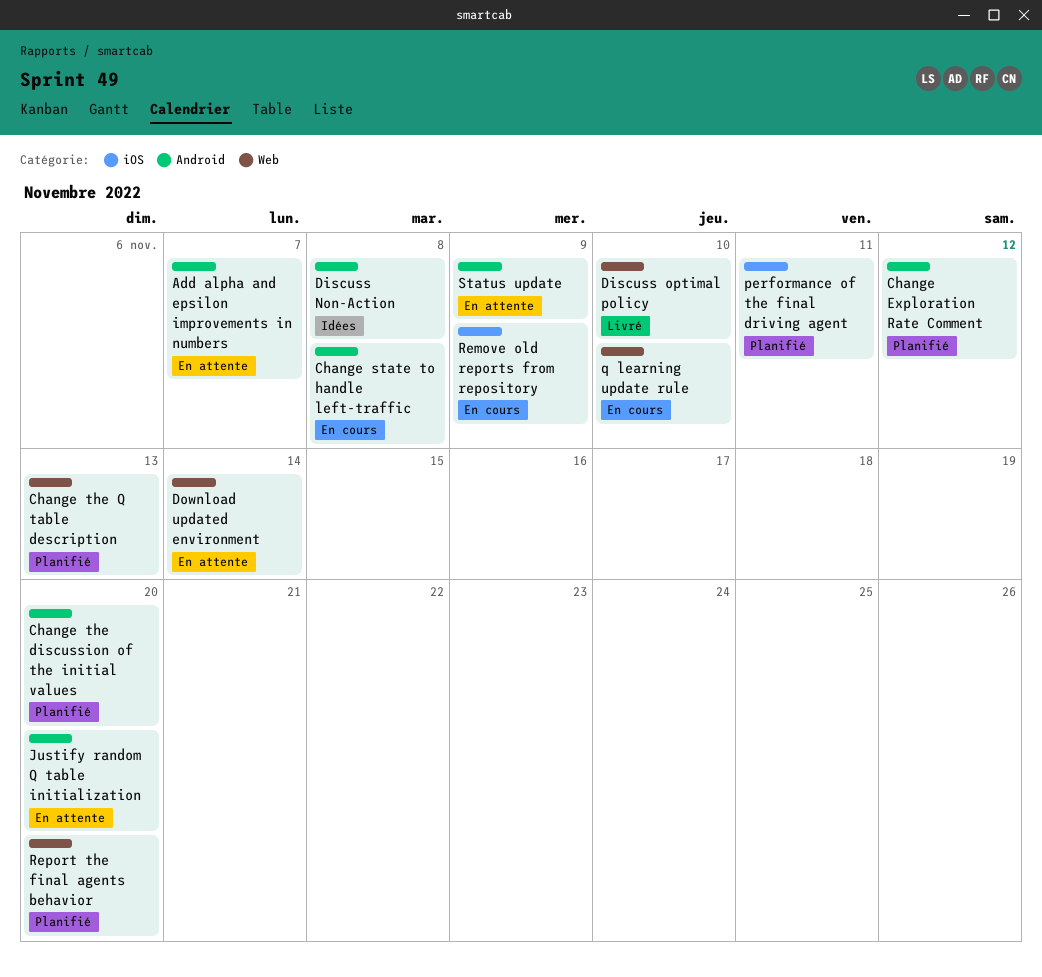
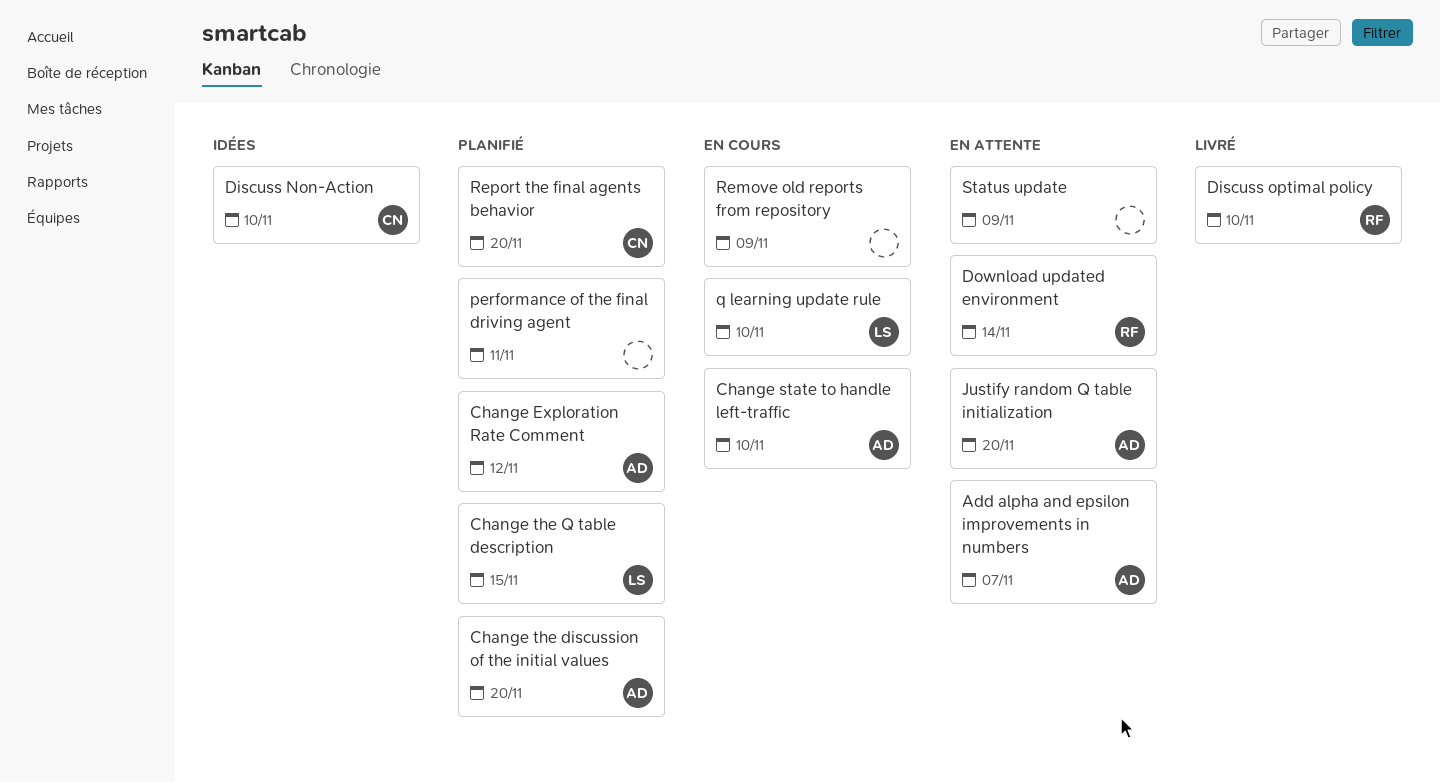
Change state to handle left-traffic, due: Nov 8 -> Nov 10
Change the Q table description, due: Nov 13 -> Nov 15
Discuss Non-Action, due: Nov 8 -> Nov 10

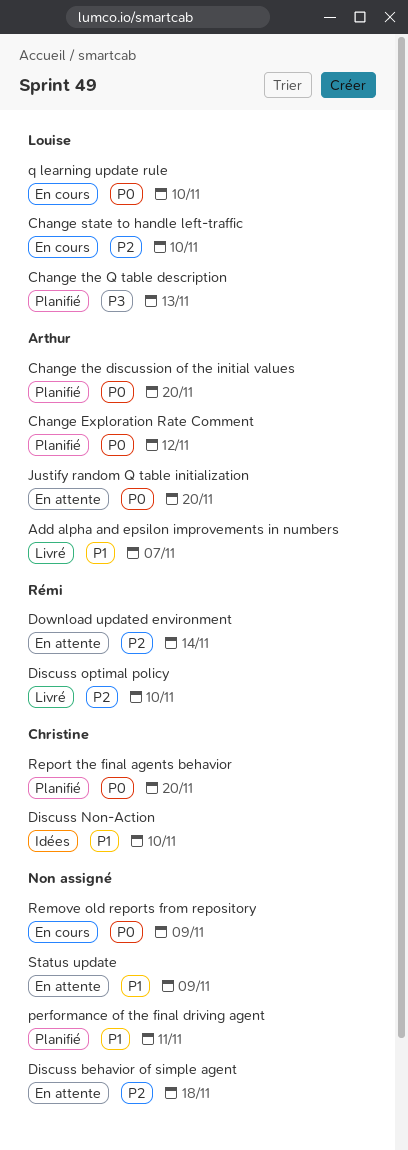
Add alpha and epsilon improvements in numbers, status: En attente -> Livré
Change state to handle left-traffic, owner: Arthur -> Louise
Change the Q table description, due: Nov 15 -> Nov 13
Discuss behavior of simple agent: none -> present

